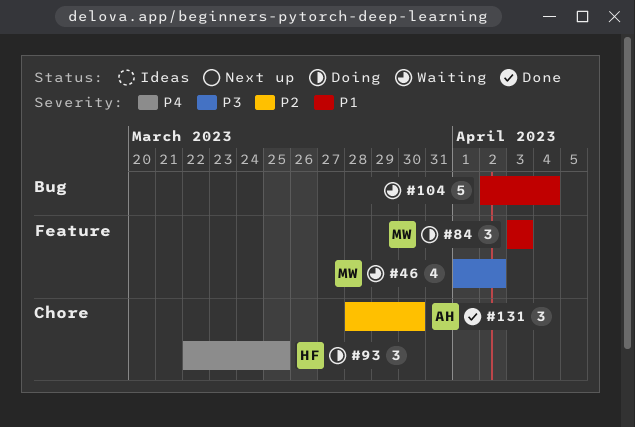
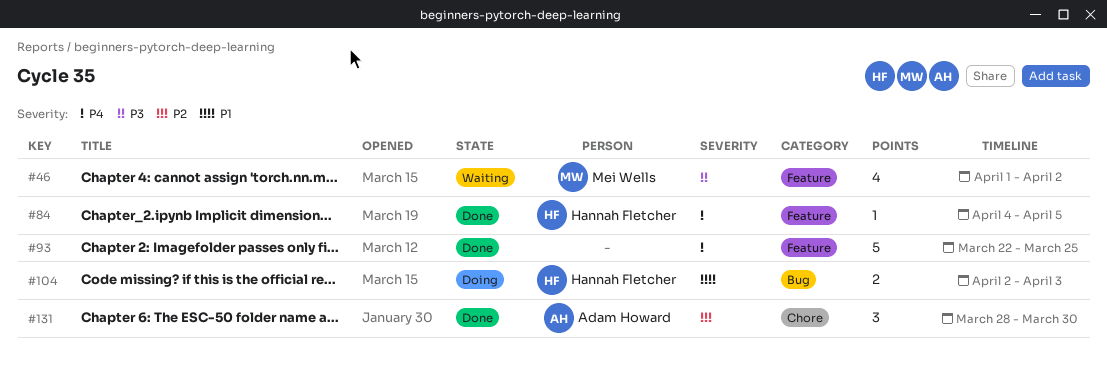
#84, status: Doing -> Done
#84, owner: Mei Wells -> Hannah Fletcher
#84, priority: P1 -> P4
#84, estimate: 3 -> 1
#84, start: Apr 3 -> Apr 4
#84, due: Apr 3 -> Apr 5
#93, status: Doing -> Done
#93, owner: Hannah Fletcher -> none
#93, label: Chore -> Feature
#93, estimate: 3 -> 5
#104, status: Waiting -> Doing
#104, owner: none -> Hannah Fletcher
#104, estimate: 5 -> 2
#104, due: Apr 4 -> Apr 3

